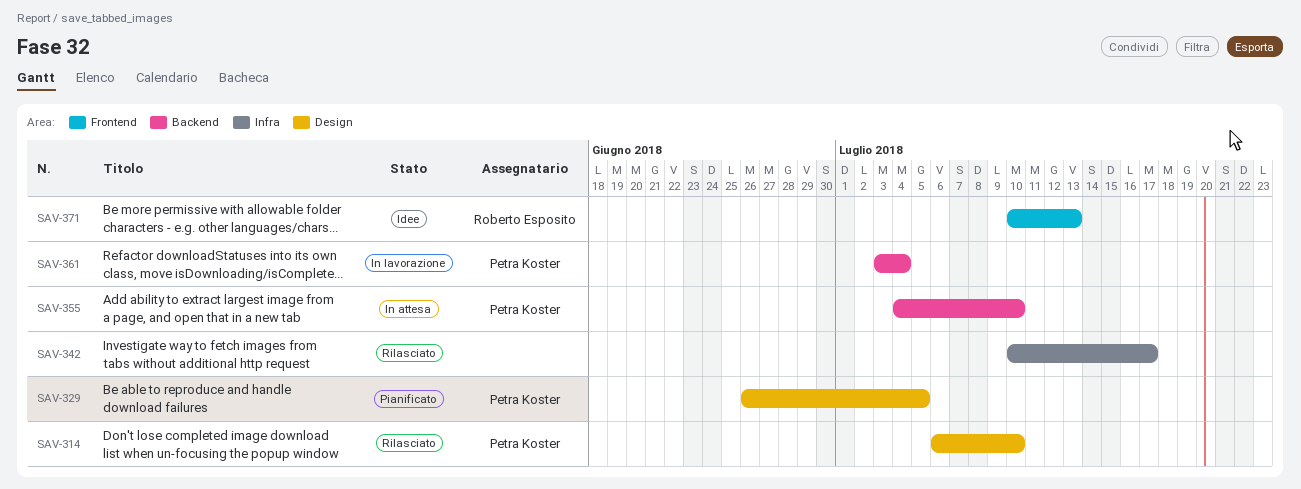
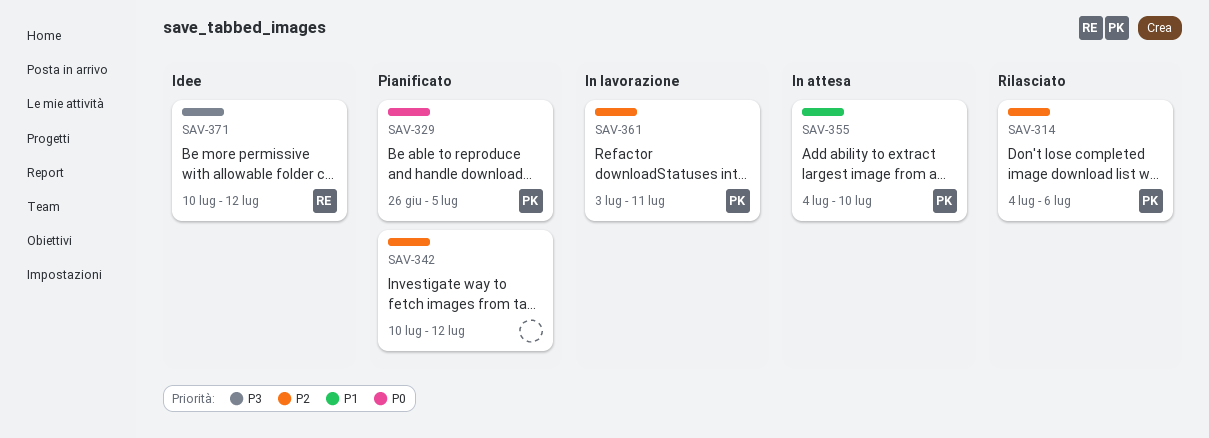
SAV-314, start: Jul 6 -> Jul 4
SAV-314, due: Jul 10 -> Jul 6
SAV-342, status: Rilasciato -> Pianificato
SAV-342, due: Jul 17 -> Jul 12
SAV-361, due: Jul 4 -> Jul 11
SAV-371, due: Jul 13 -> Jul 12

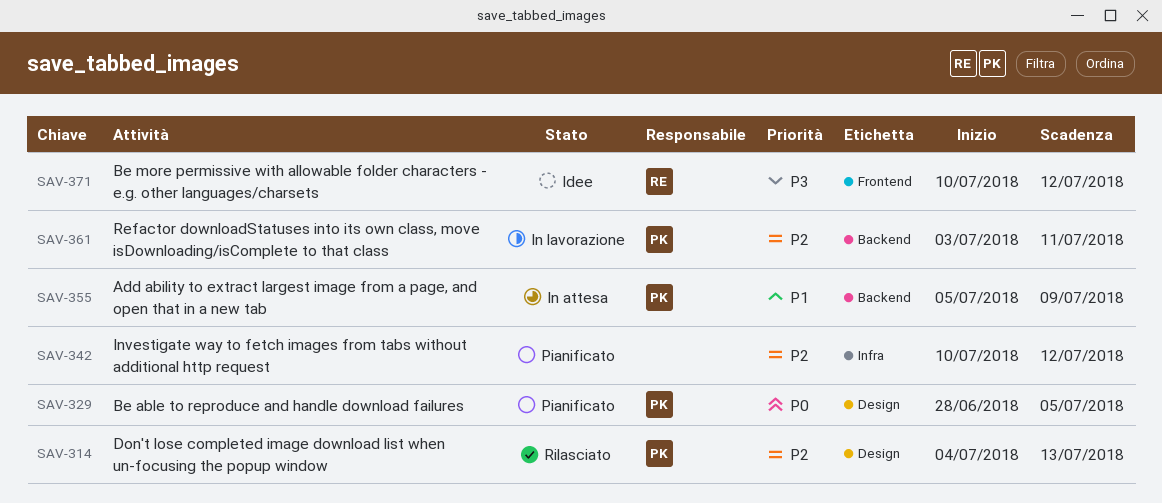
SAV-314, due: Jul 6 -> Jul 13
SAV-329, start: Jun 26 -> Jun 28
SAV-355, start: Jul 4 -> Jul 5
SAV-355, due: Jul 10 -> Jul 9

